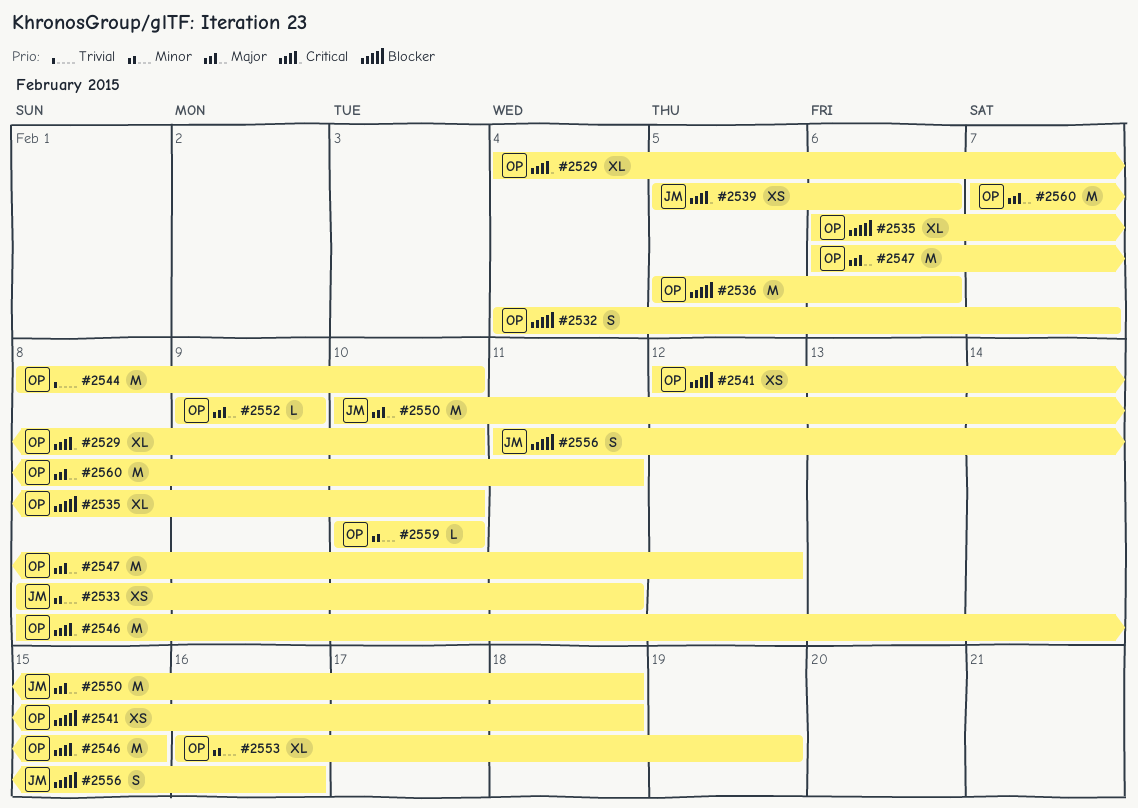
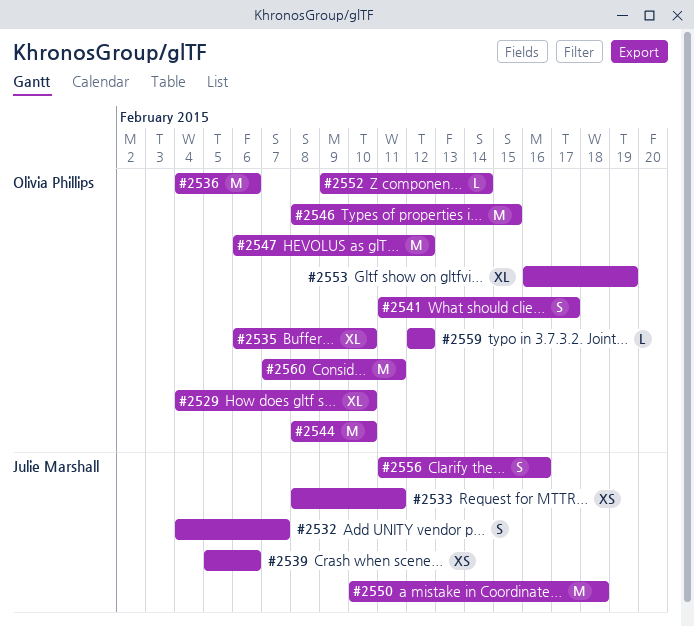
#2532, owner: Olivia Phillips -> Julie Marshall
#2536, start: Feb 5 -> Feb 4
#2541, estimate: XS -> S
#2541, start: Feb 12 -> Feb 11
#2541, due: Feb 18 -> Feb 17
#2552, due: Feb 9 -> Feb 14
#2559, start: Feb 10 -> Feb 12
#2559, due: Feb 10 -> Feb 12

